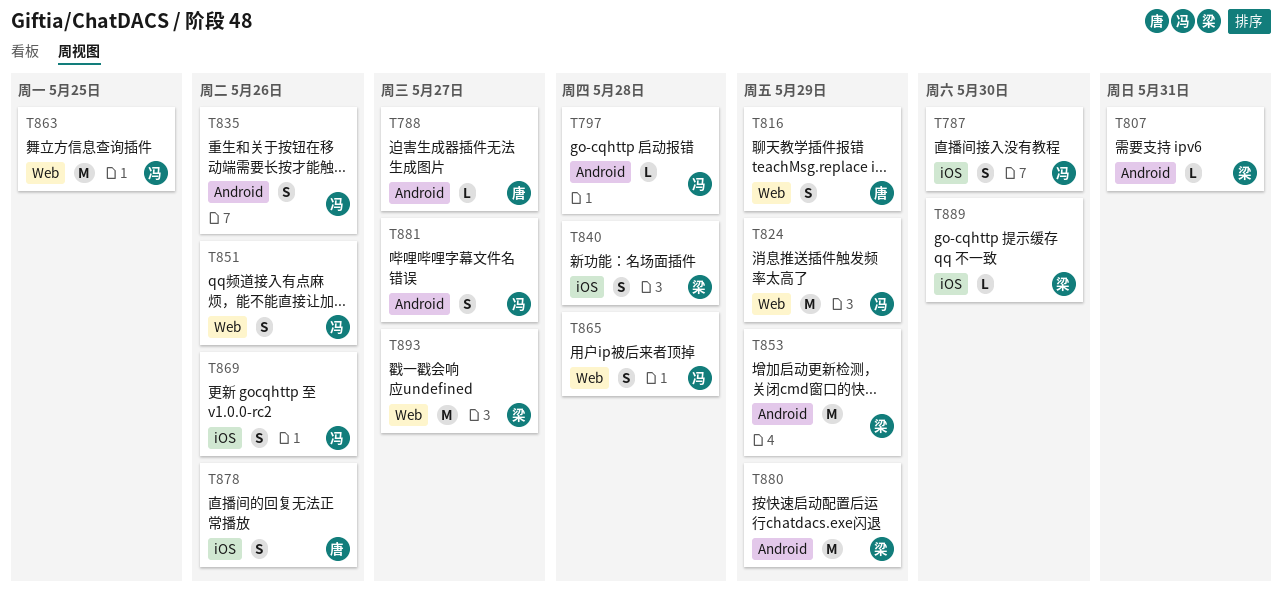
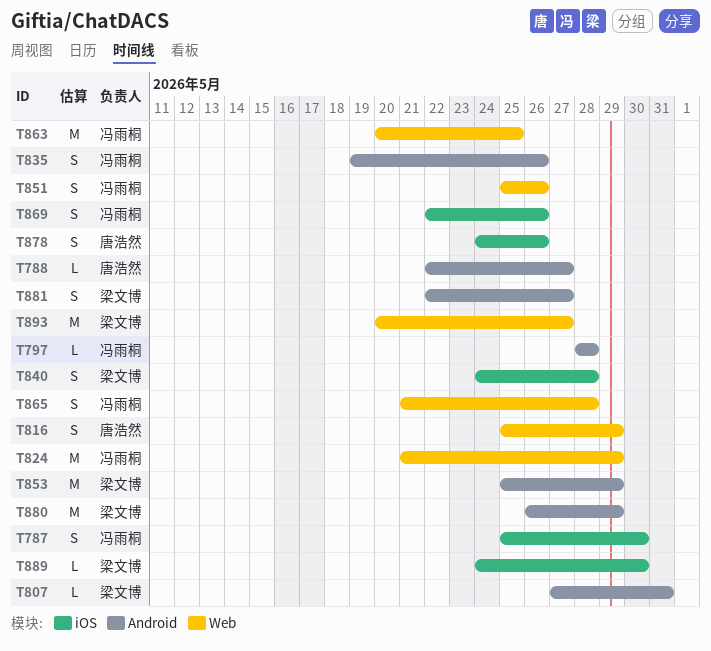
T881, owner: 冯雨桐 -> 梁文博

